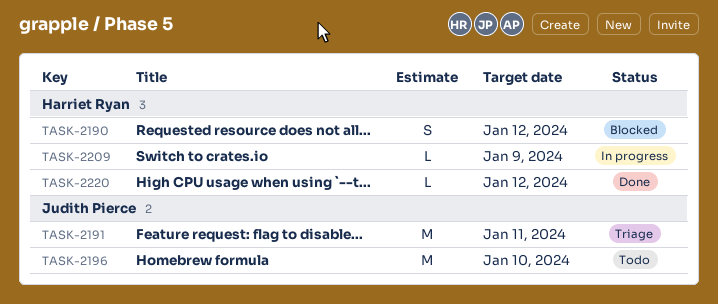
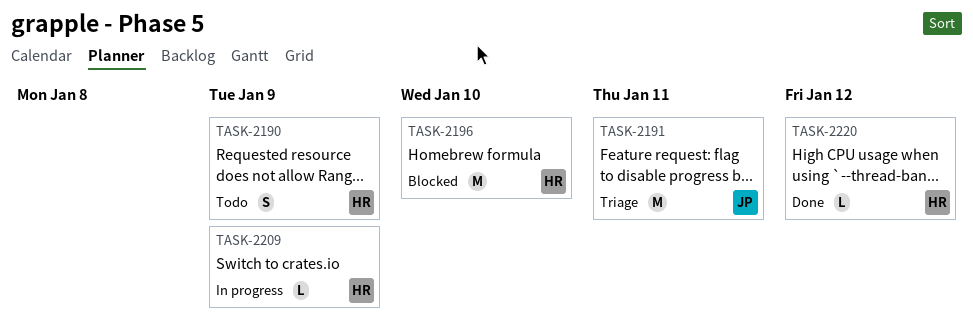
TASK-2190, status: Blocked -> Todo
TASK-2190, due: Jan 12 -> Jan 9
TASK-2196, status: Todo -> Blocked
TASK-2196, owner: Judith Pierce -> Harriet Ryan

